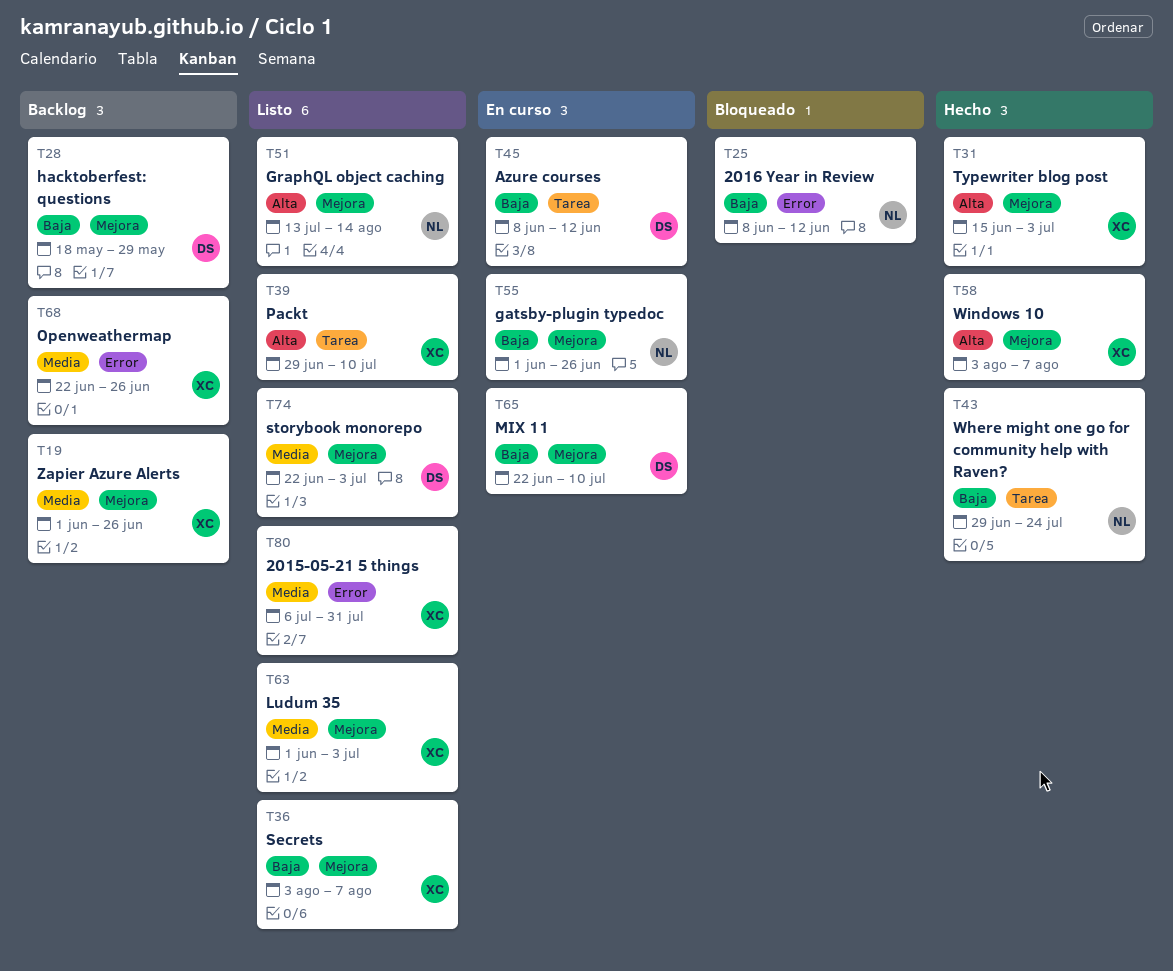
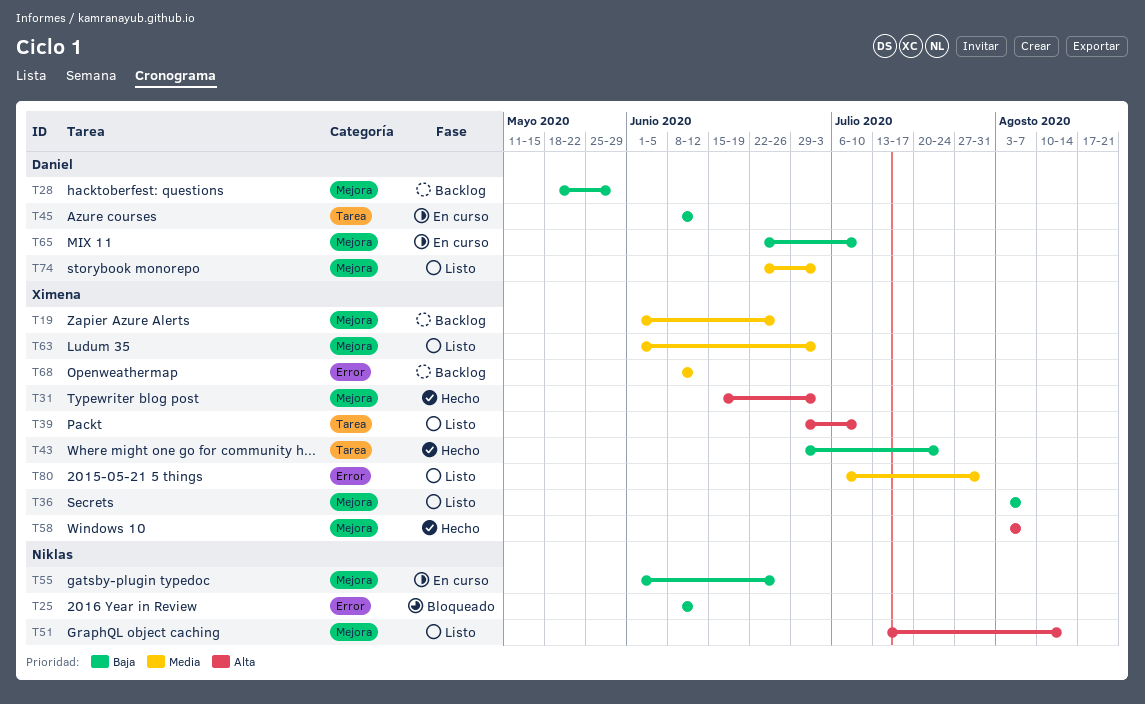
T43, owner: Niklas -> Ximena
T68, start: Jun 22 -> Jun 8
T68, due: Jun 26 -> Jun 12

